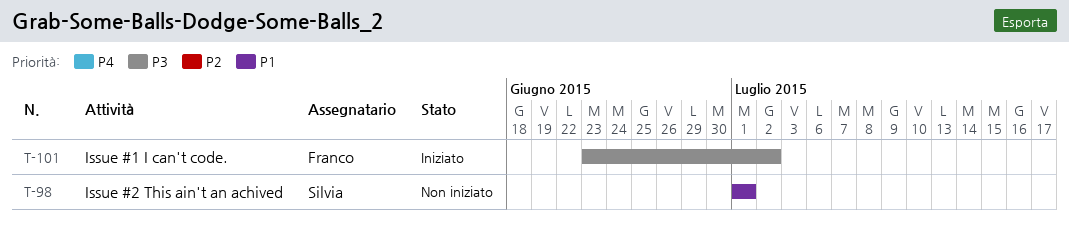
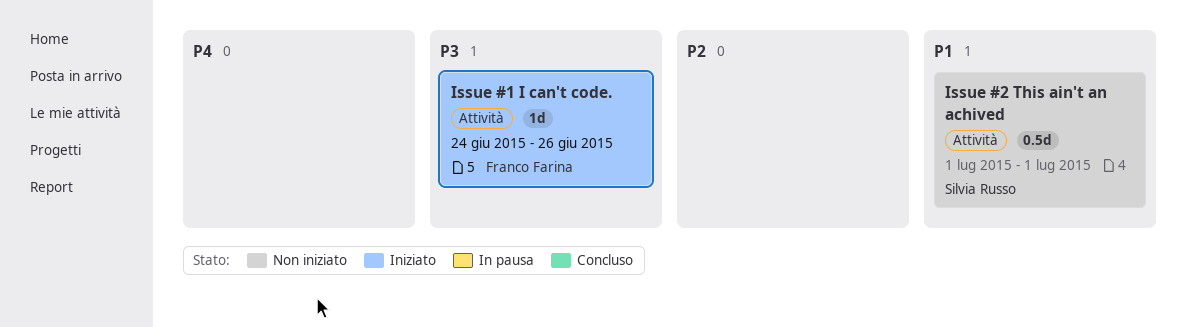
Issue #1 I can't code., start: Jun 23 -> Jun 24
Issue #1 I can't code., due: Jul 2 -> Jun 26

